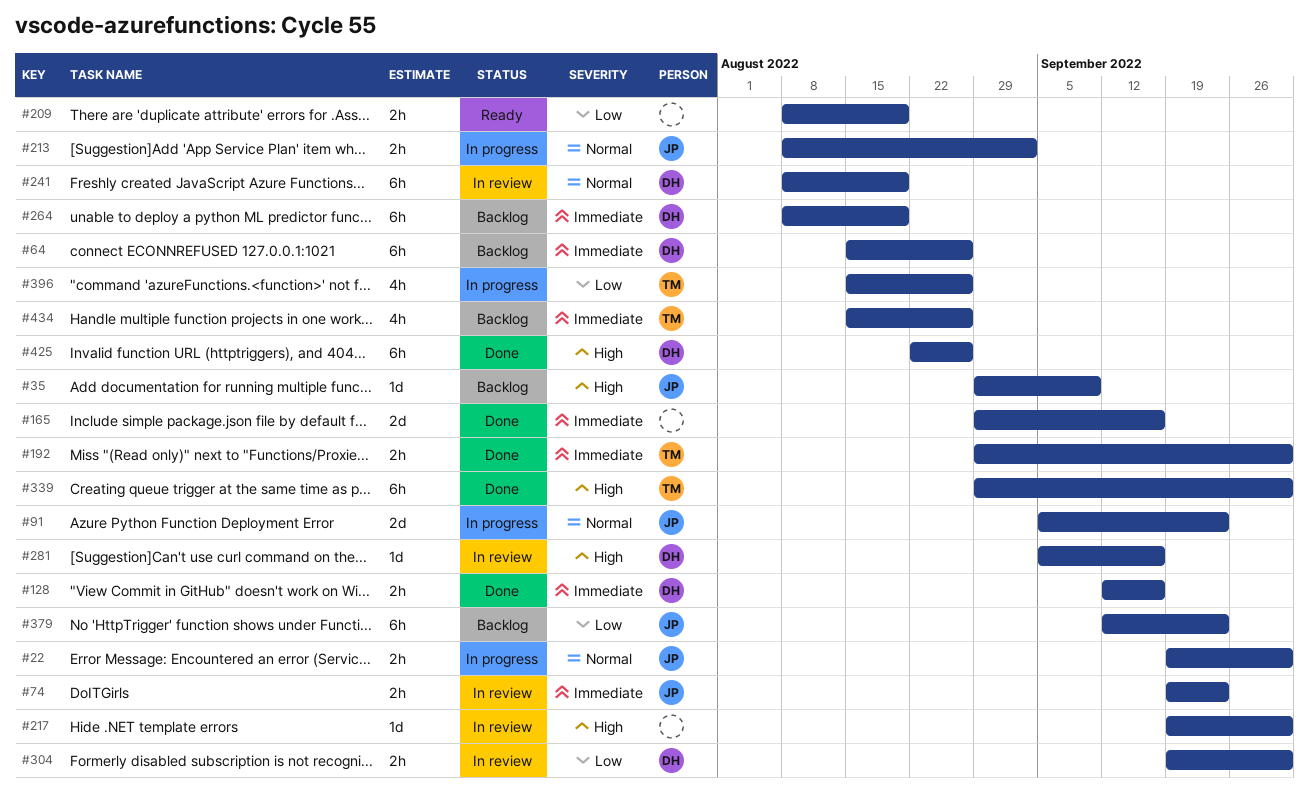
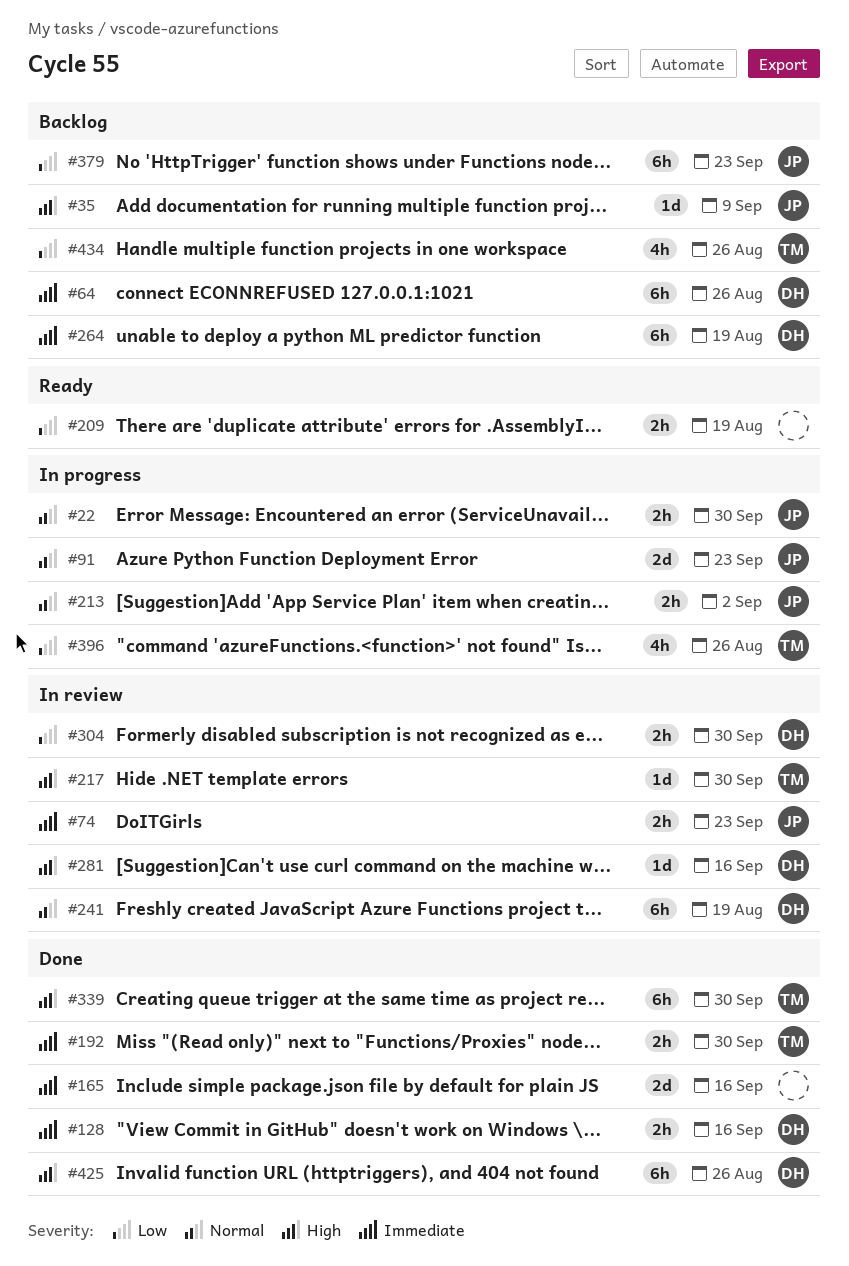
#217, owner: none -> TM
#434, priority: Immediate -> Low

